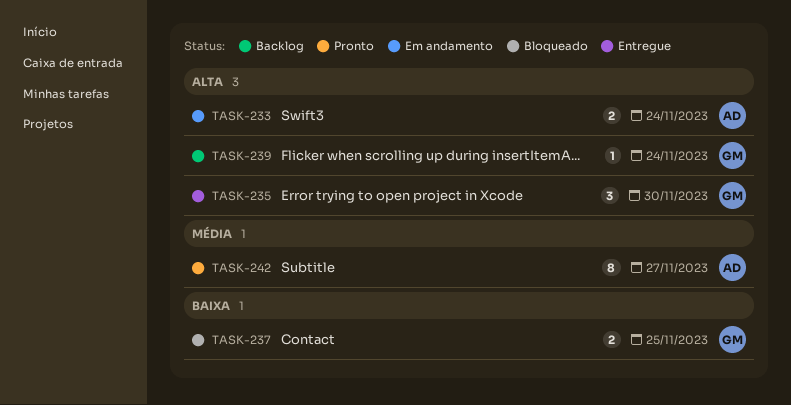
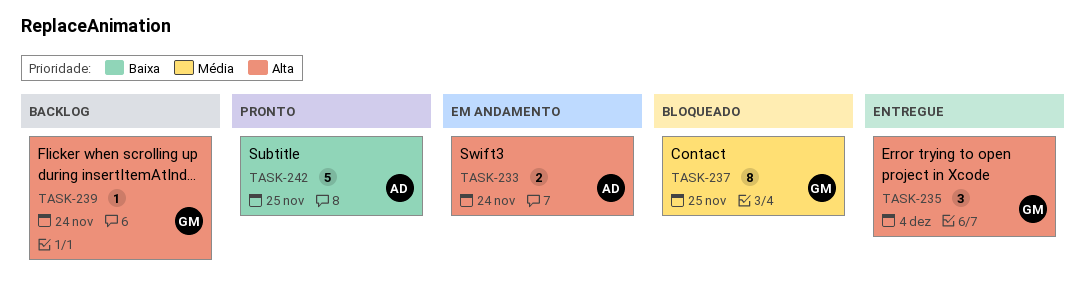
TASK-235, due: Nov 30 -> Dec 4
TASK-237, priority: Baixa -> Média
TASK-237, estimate: 2 -> 8
TASK-242, priority: Média -> Baixa
TASK-242, estimate: 8 -> 5
TASK-242, due: Nov 27 -> Nov 25

